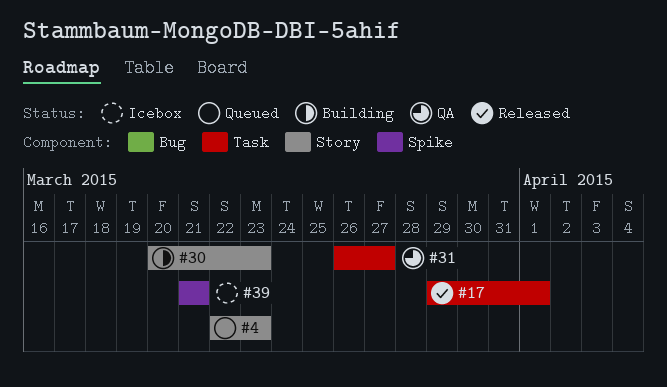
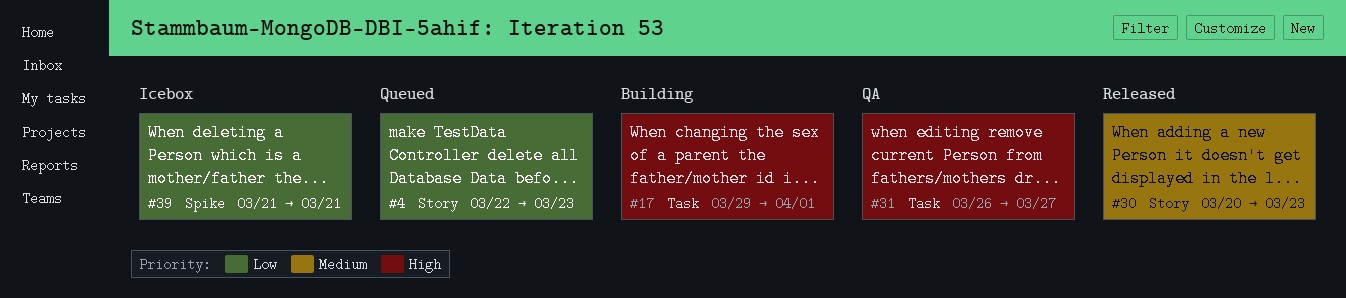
#17, status: Released -> Building
#30, status: Building -> Released

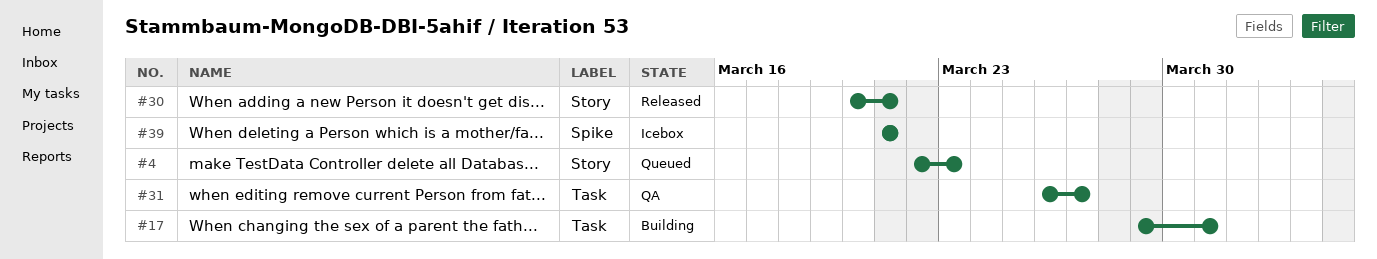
#17, due: Apr 1 -> Mar 31
#30, due: Mar 23 -> Mar 21

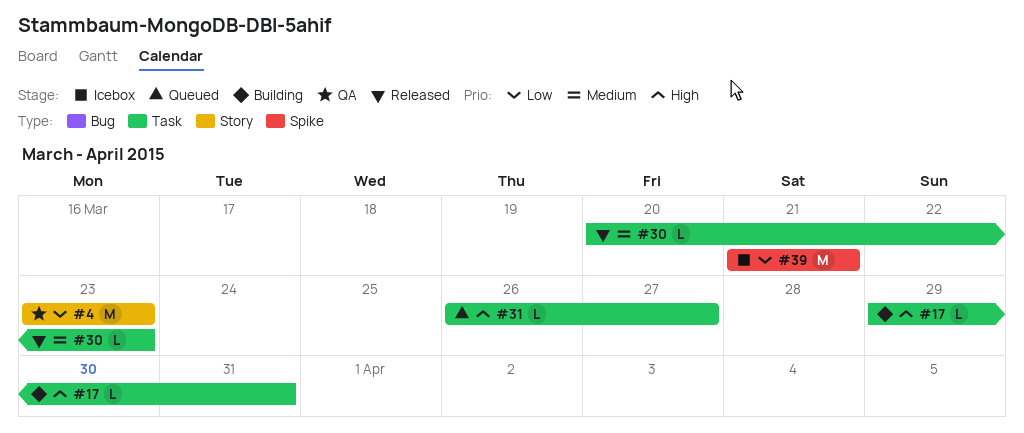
#4, status: Queued -> QA
#4, start: Mar 22 -> Mar 23
#30, label: Story -> Task
#30, due: Mar 21 -> Mar 23
#31, status: QA -> Queued

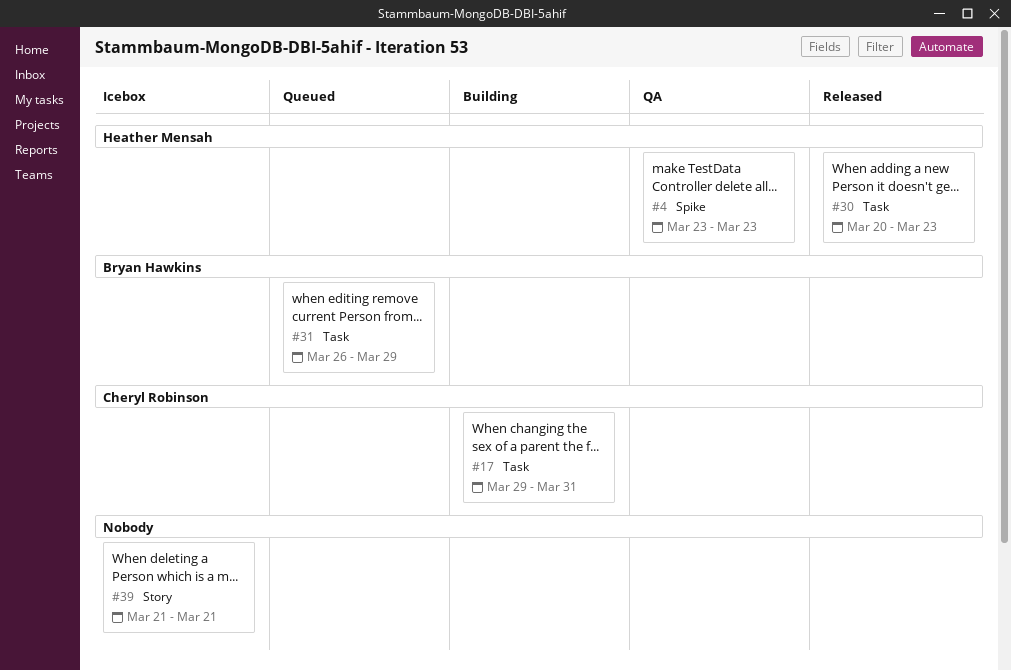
#4, label: Story -> Spike
#31, due: Mar 27 -> Mar 29
#39, label: Spike -> Story

